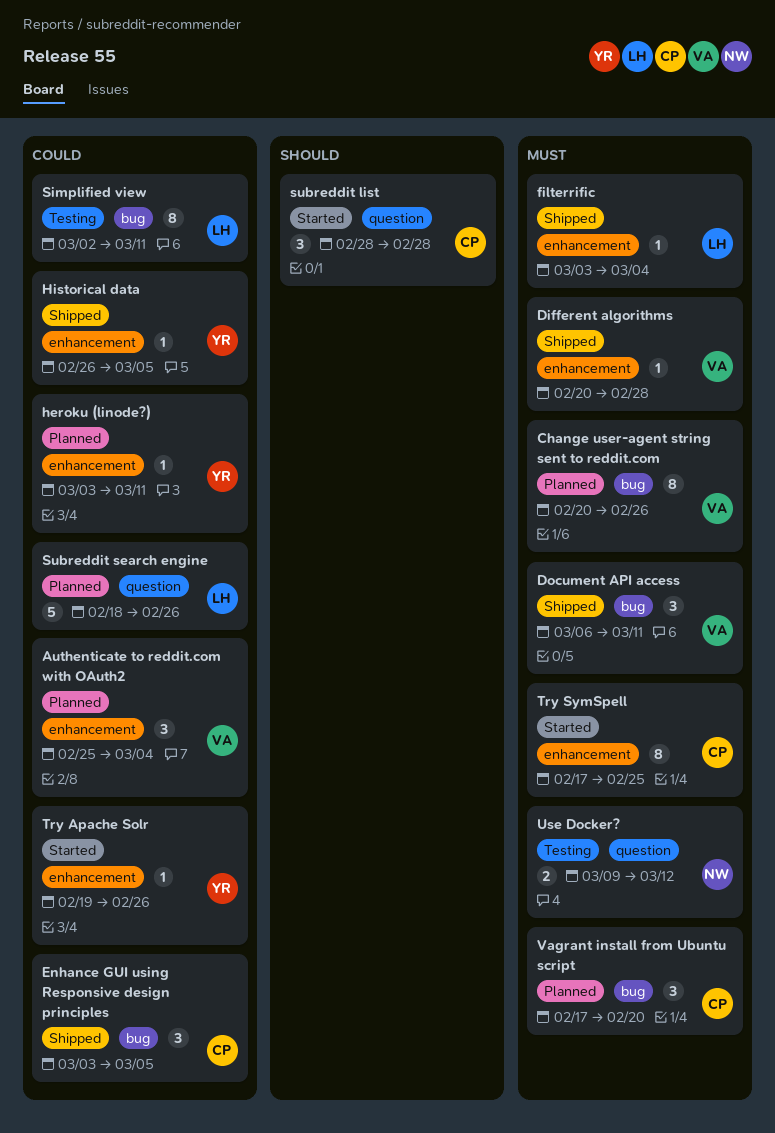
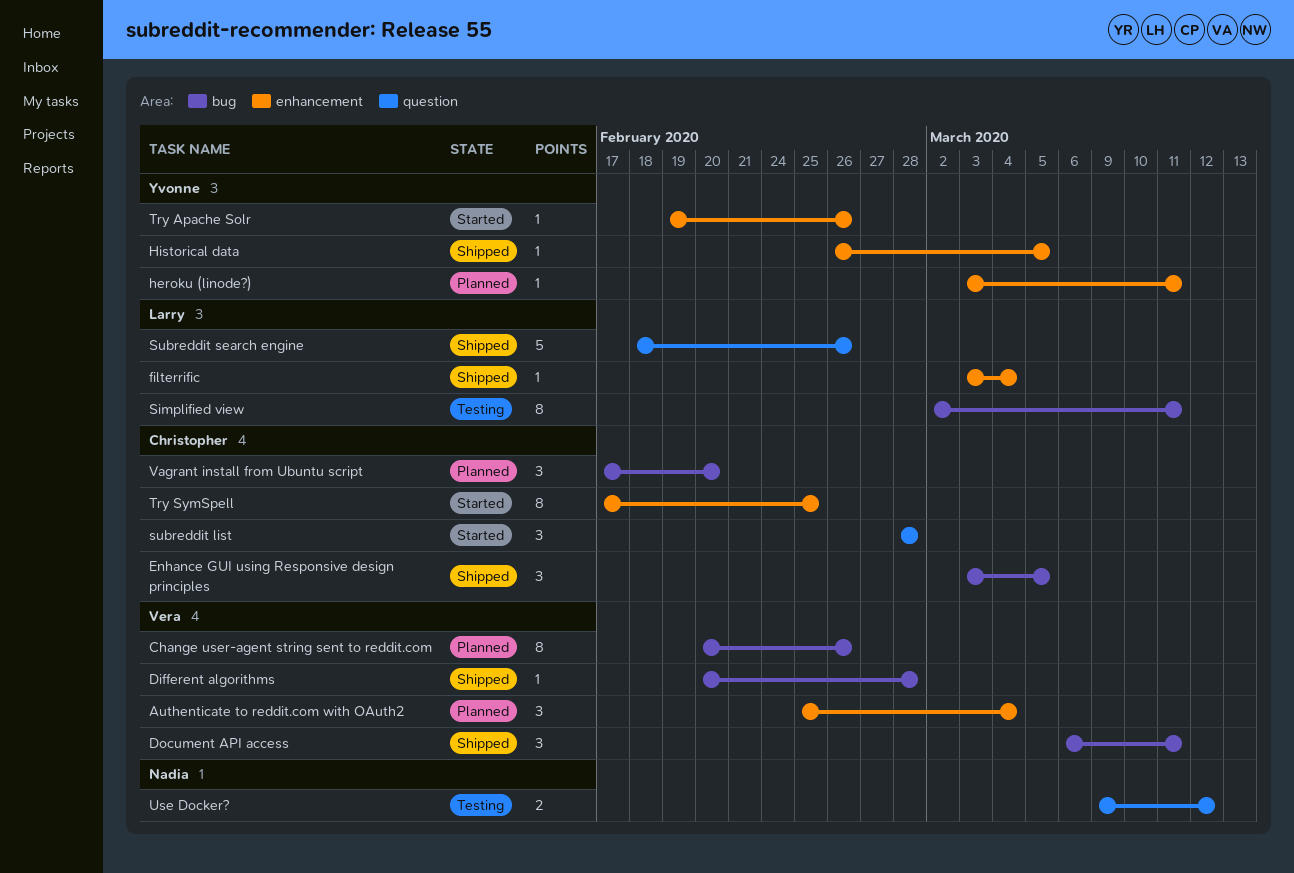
Different algorithms, label: enhancement -> bug
Subreddit search engine, status: Planned -> Shipped

